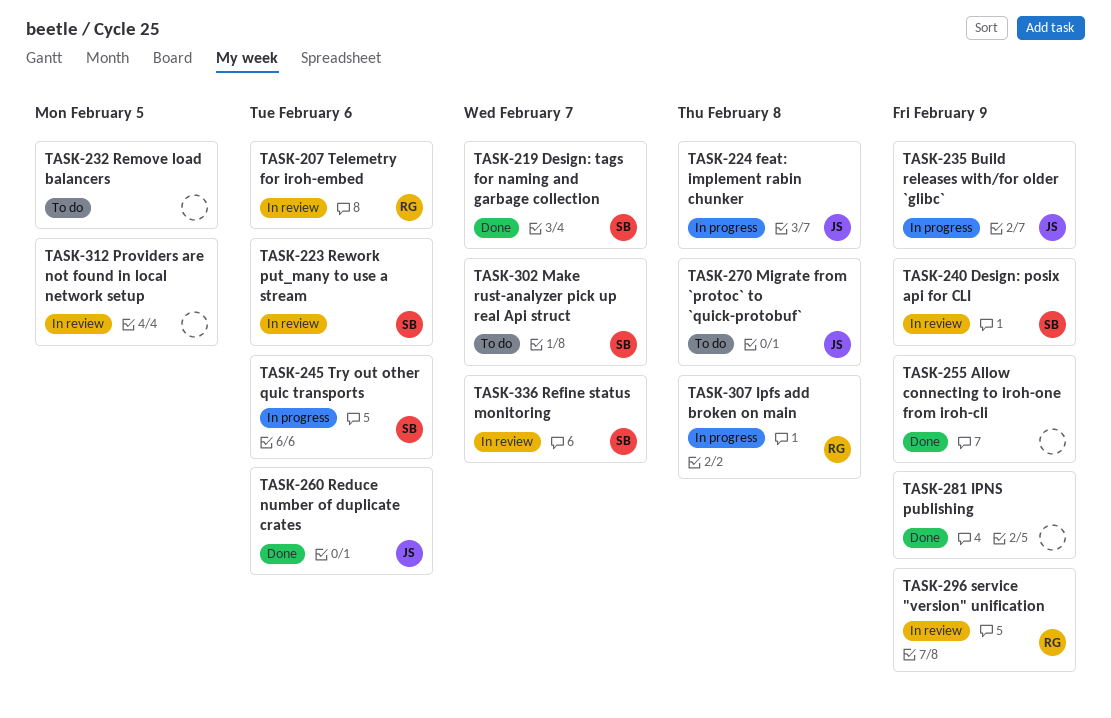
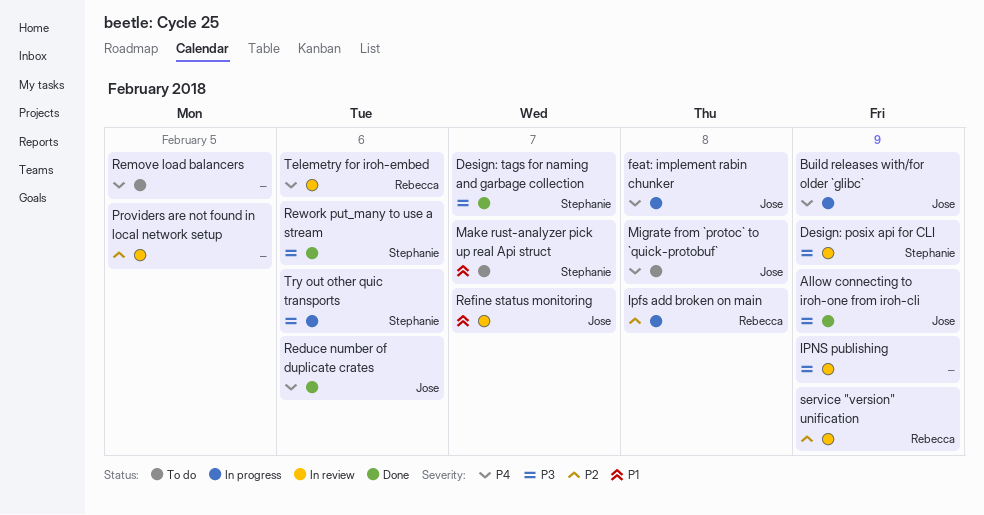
Allow connecting to iroh-one from iroh-cli, owner: none -> Jose
IPNS publishing, status: Done -> In review
Refine status monitoring, owner: Stephanie -> Jose
Rework put_many to use a stream, status: In review -> Done

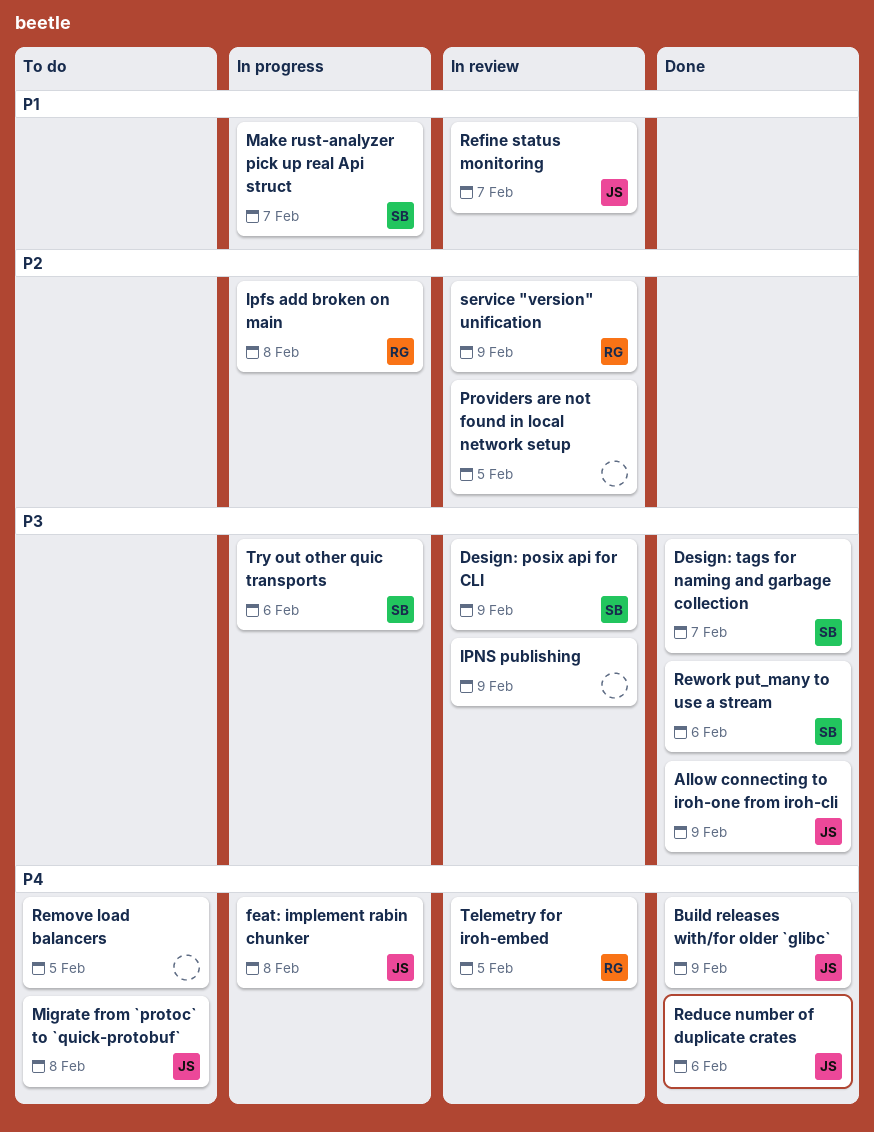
Build releases with/for older `glibc`, status: In progress -> Done
Make rust-analyzer pick up real Api struct, status: To do -> In progress
Telemetry for iroh-embed, due: Feb 6 -> Feb 5

